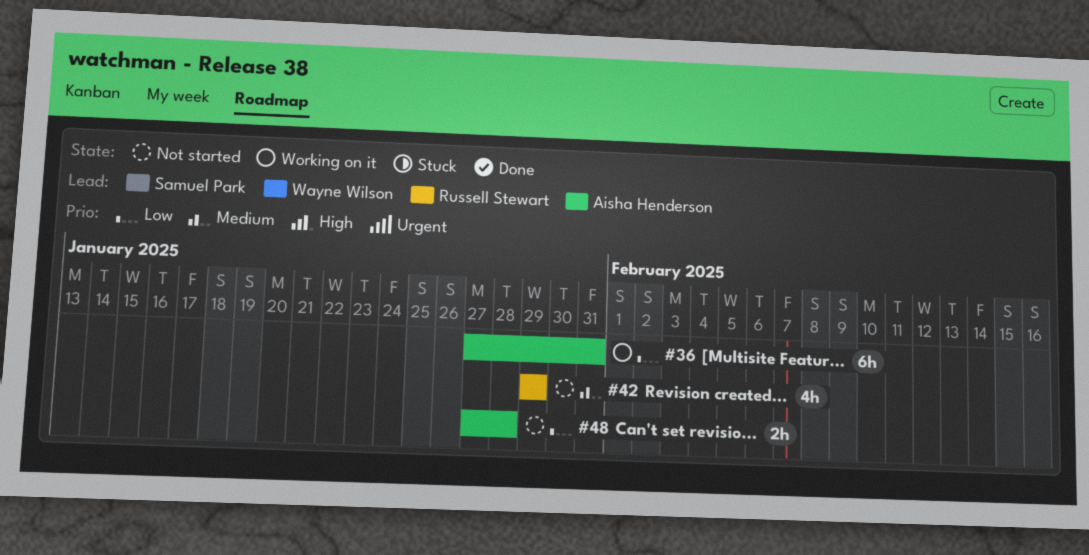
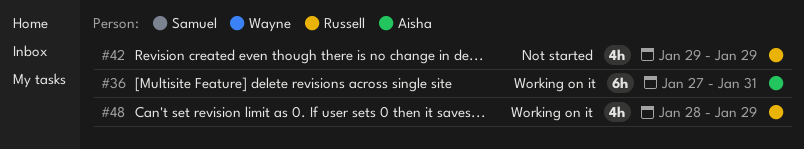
#48, status: Not started -> Working on it
#48, owner: Aisha Henderson -> Russell Stewart
#48, estimate: 2h -> 4h
#48, start: Jan 27 -> Jan 28
#48, due: Jan 28 -> Jan 29

